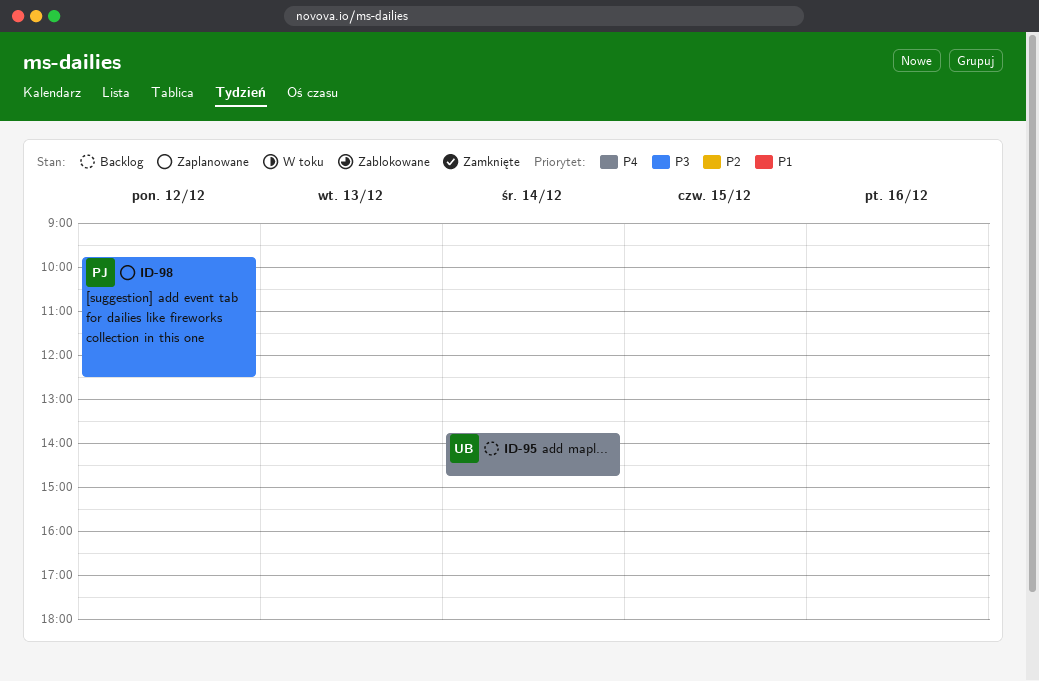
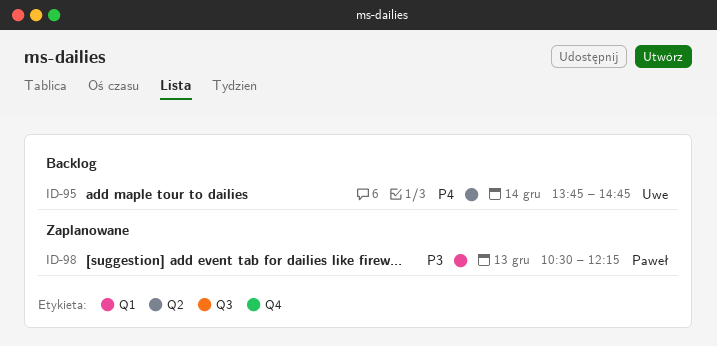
ID-98, day: Dec 12 -> Dec 13
ID-98, begins: 09:45 -> 10:30
ID-98, ends: 12:30 -> 12:15

